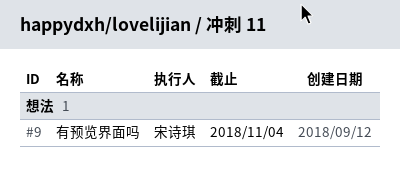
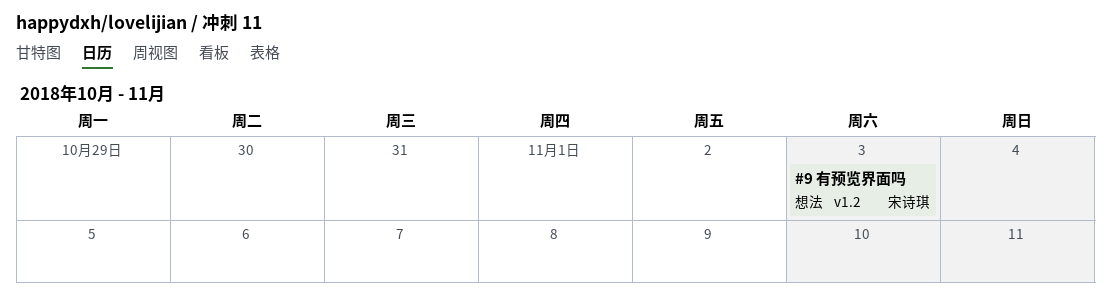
#9, due: Nov 4 -> Nov 3

